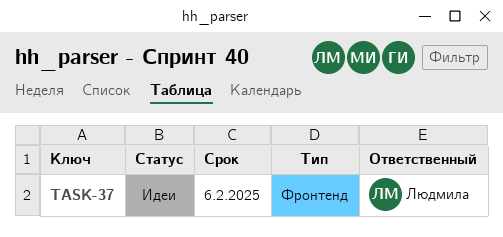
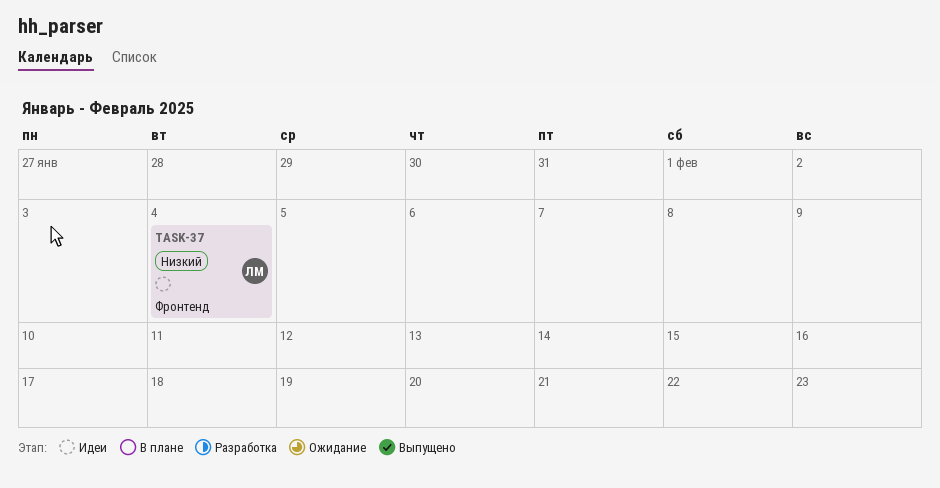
TASK-37, due: Feb 6 -> Feb 4

